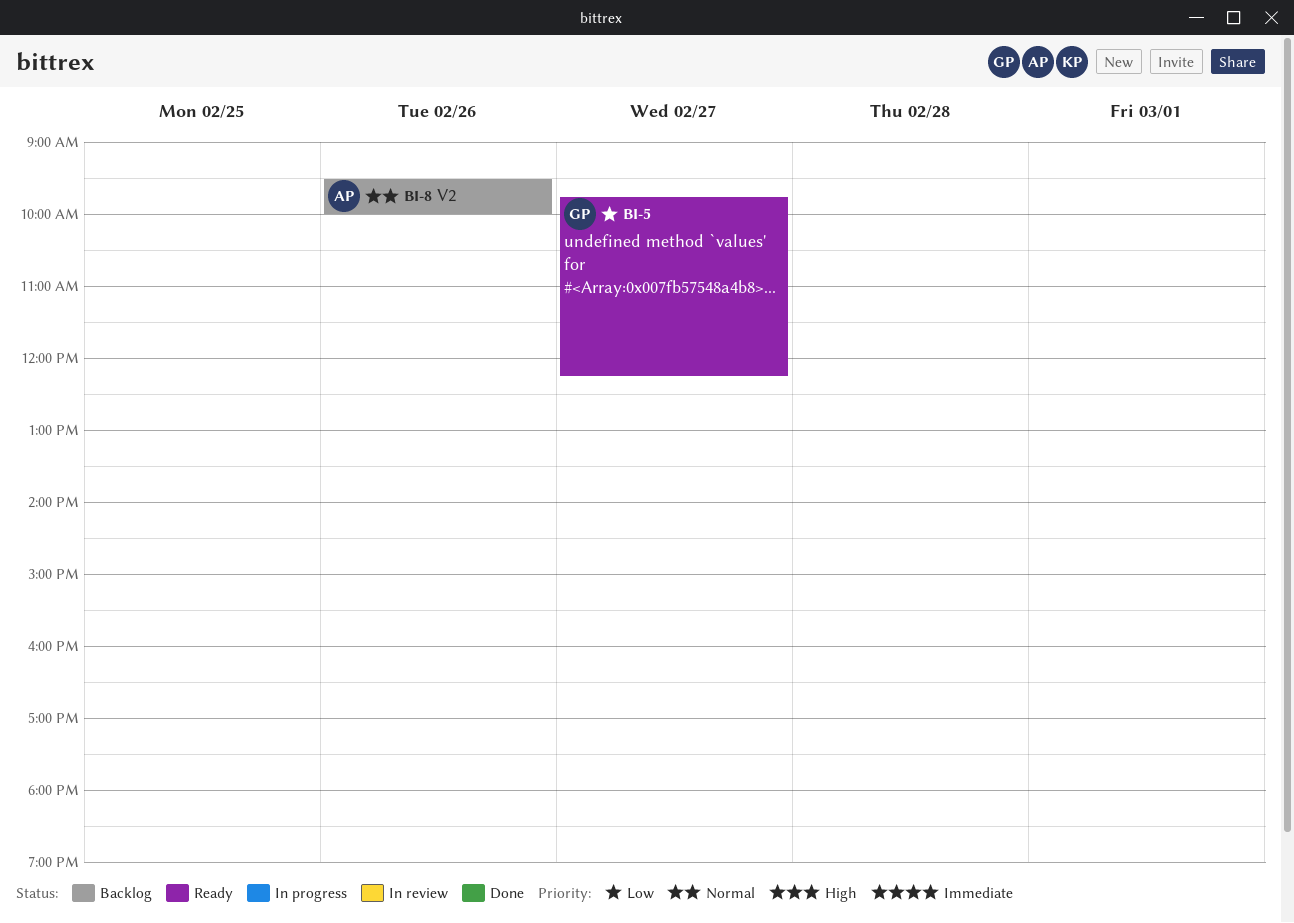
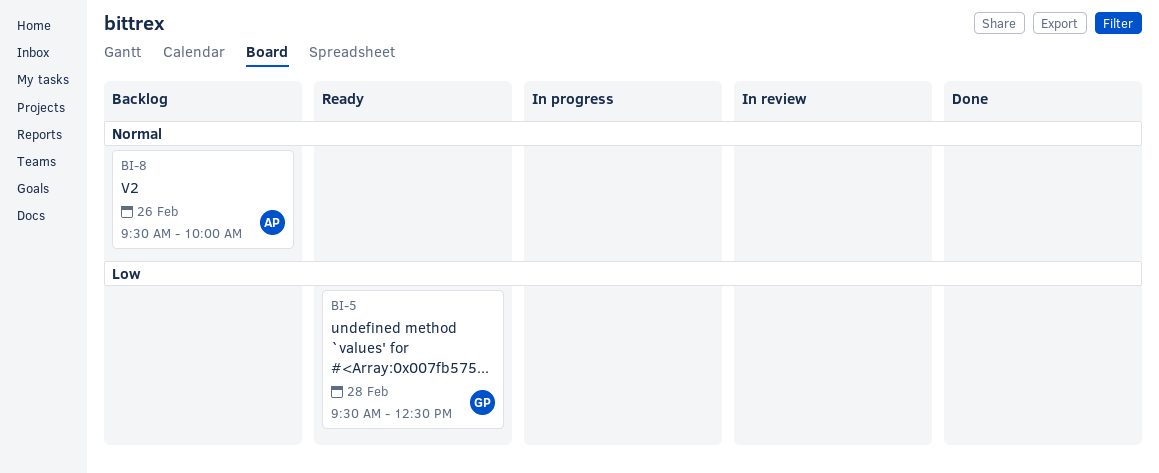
BI-5, day: Feb 27 -> Feb 28
BI-5, begins: 09:45 -> 09:30
BI-5, ends: 12:15 -> 12:30

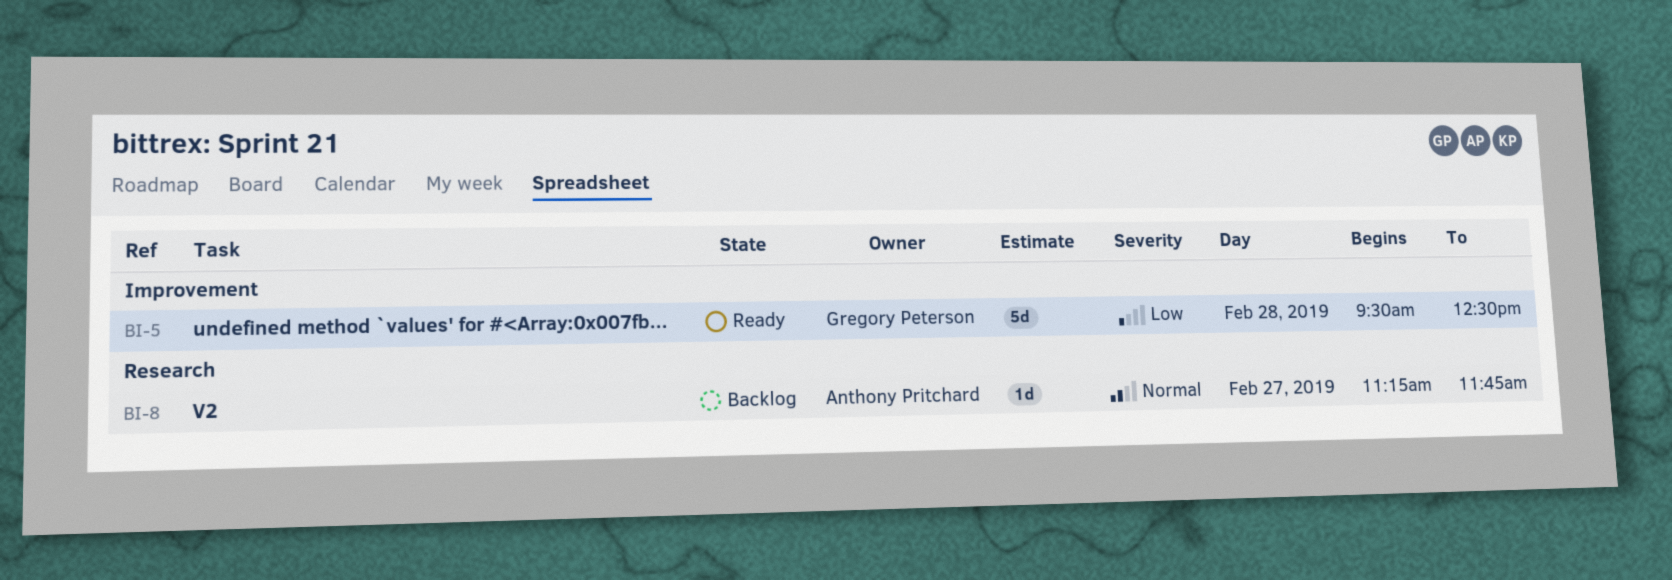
BI-8, day: Feb 26 -> Feb 27
BI-8, begins: 09:30 -> 11:15
BI-8, ends: 10:00 -> 11:45

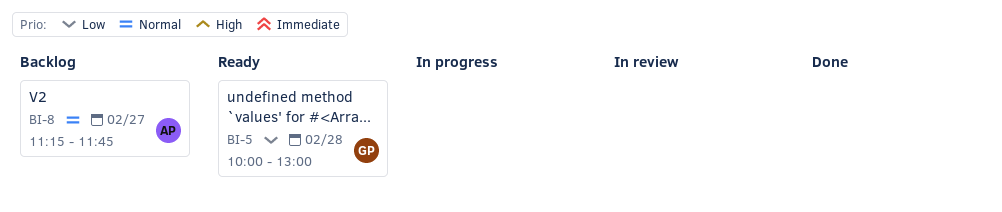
BI-5, begins: 09:30 -> 10:00
BI-5, ends: 12:30 -> 13:00

